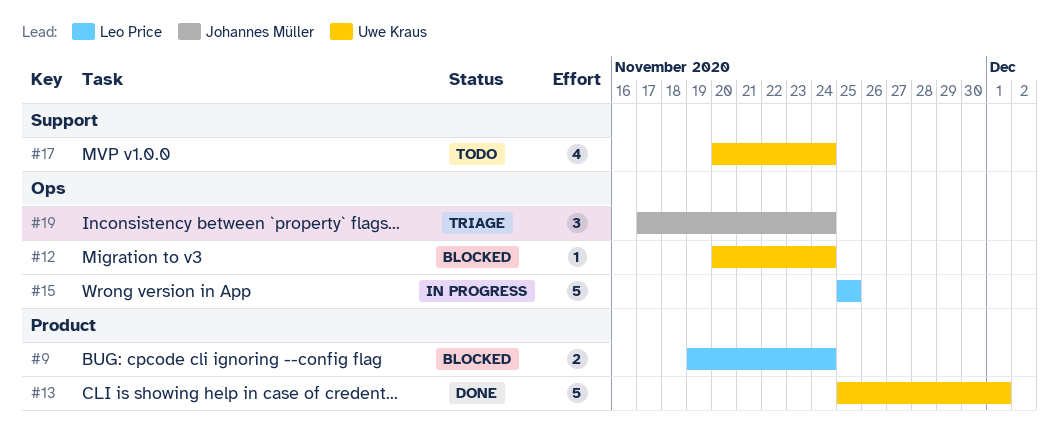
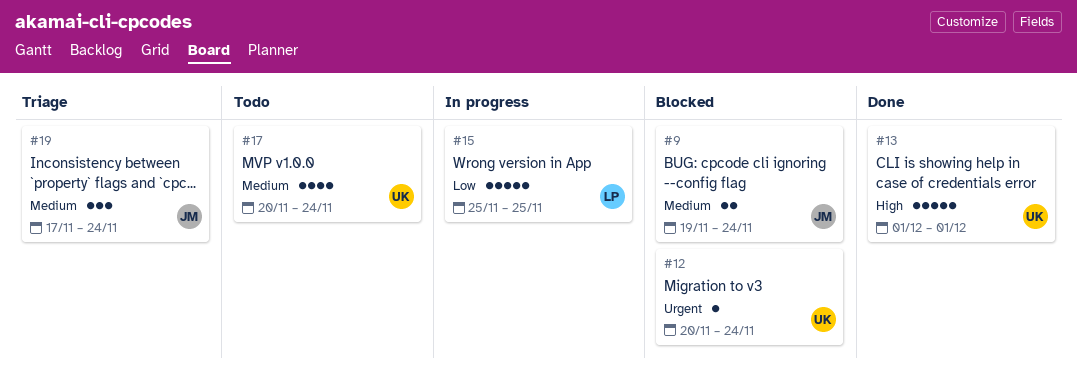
#9, owner: Leo Price -> Johannes Müller
#13, start: Nov 25 -> Dec 1

